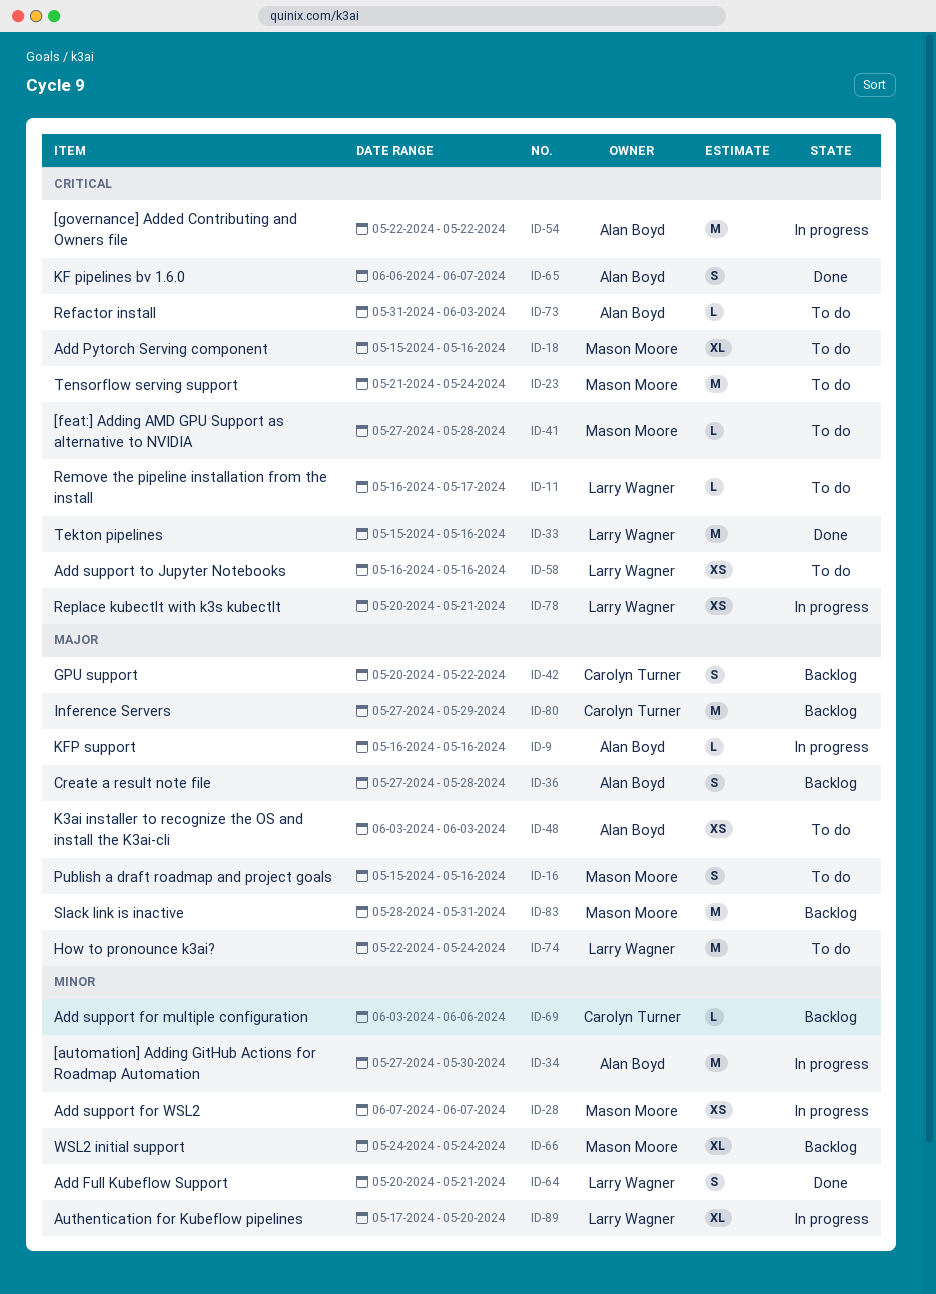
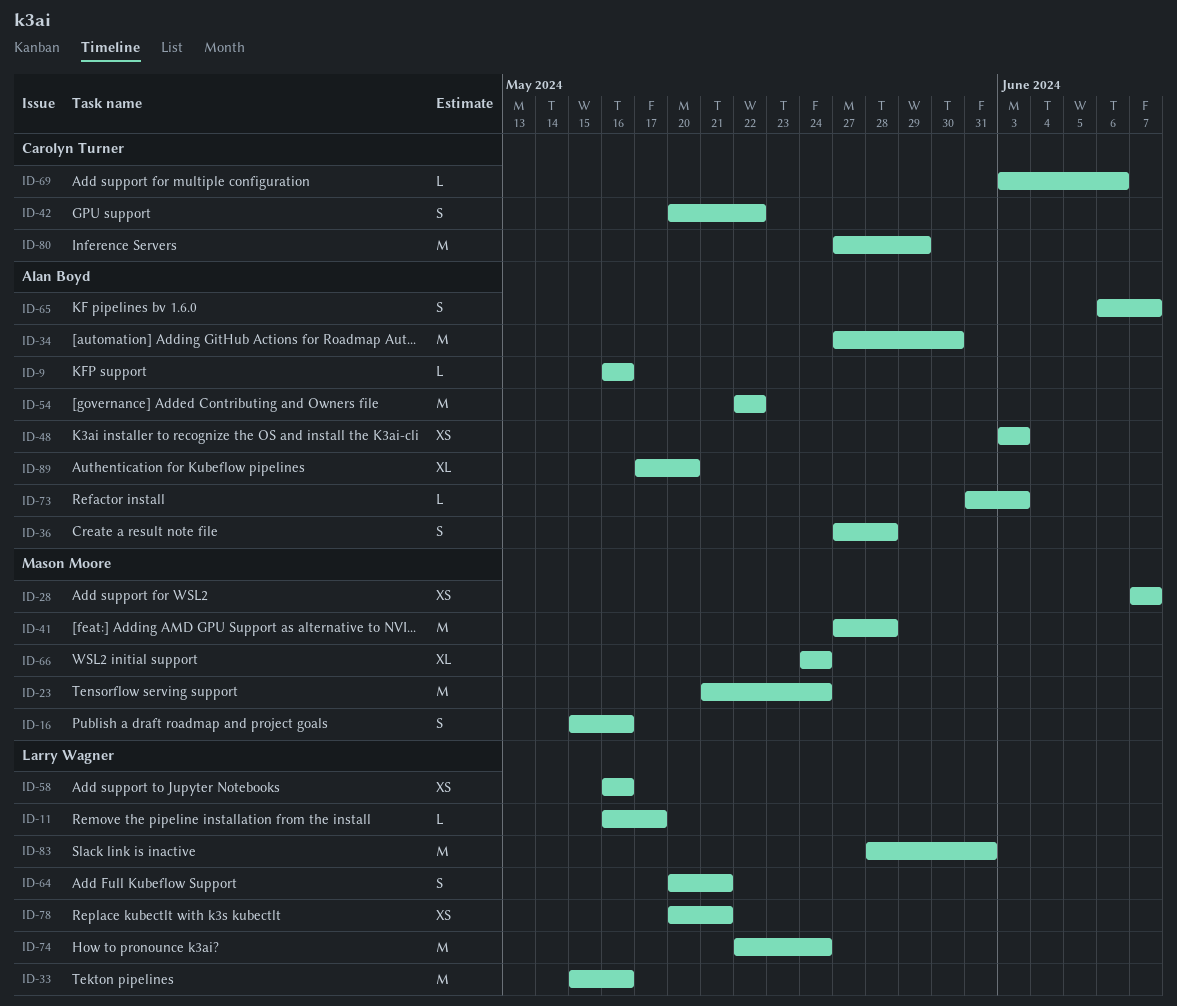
ID-18: present -> none
ID-41, estimate: L -> M
ID-83, owner: Mason Moore -> Larry Wagner
ID-89, owner: Larry Wagner -> Alan Boyd

